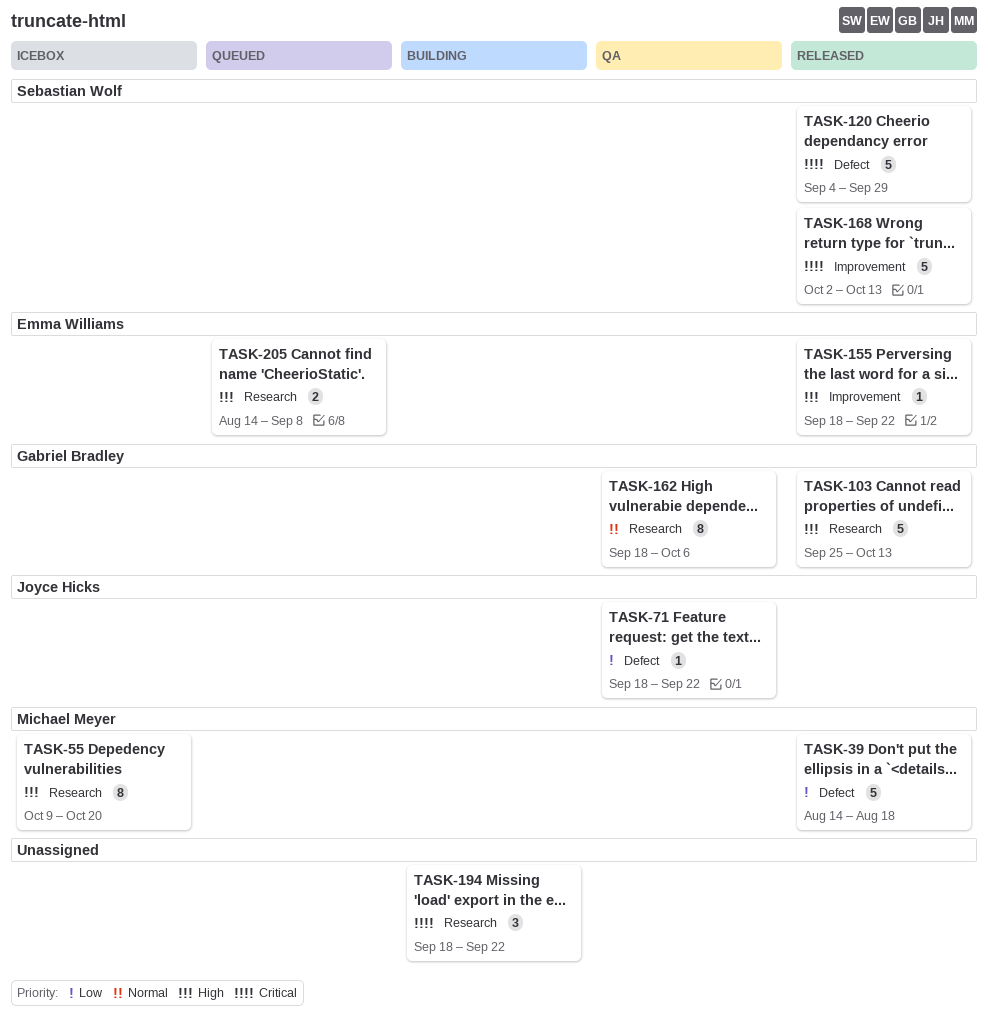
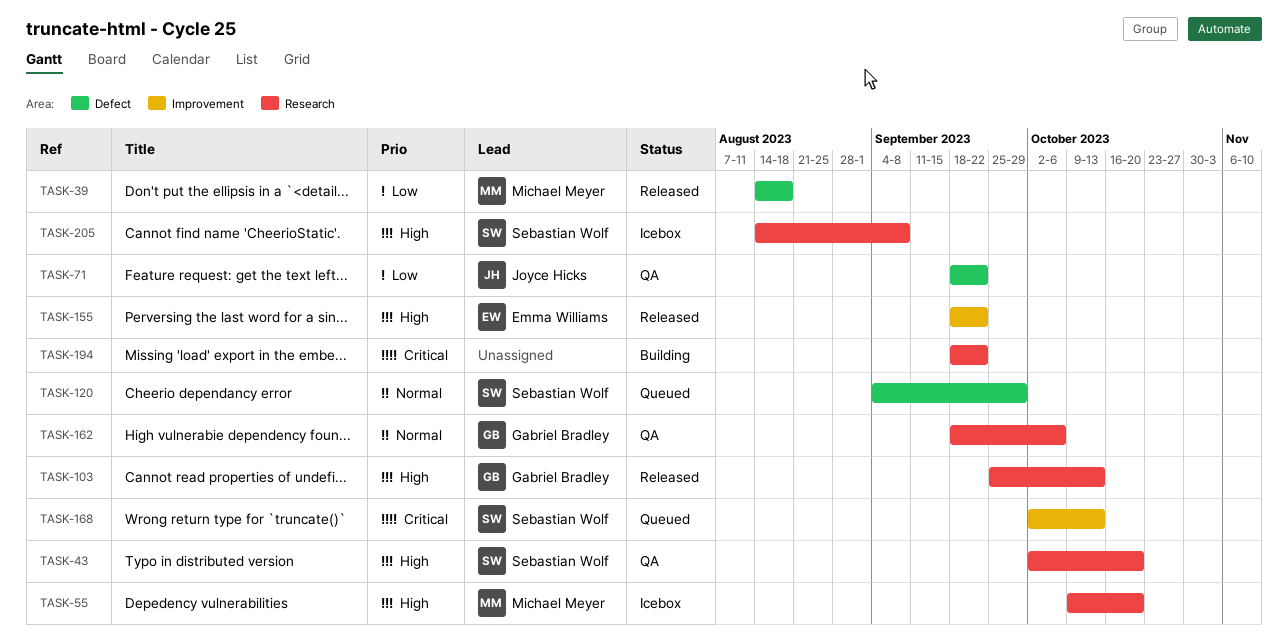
TASK-43: none -> present
TASK-120, status: Released -> Queued
TASK-120, priority: Critical -> Normal
TASK-168, status: Released -> Queued
TASK-205, status: Queued -> Icebox
TASK-205, owner: Emma Williams -> Sebastian Wolf

